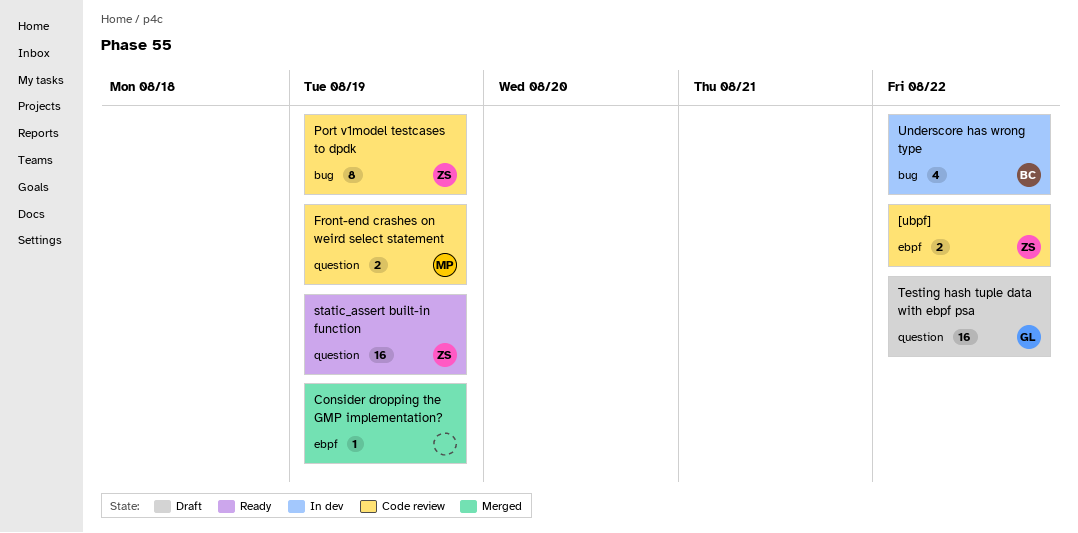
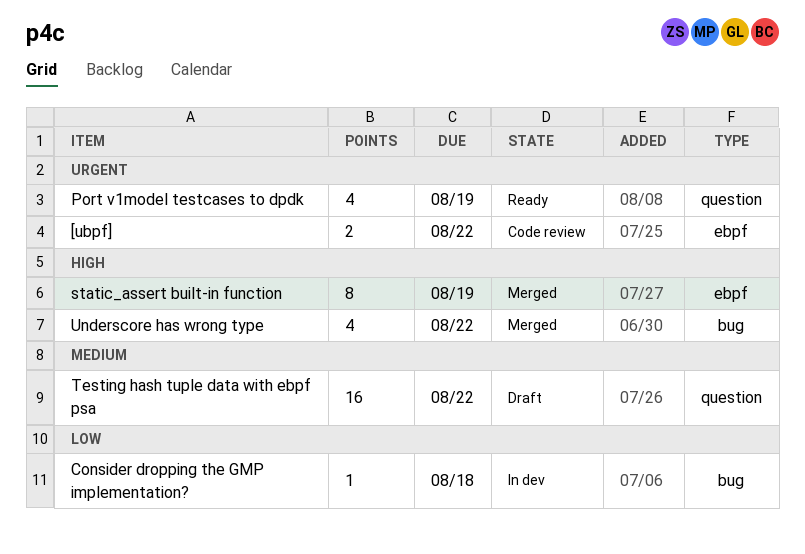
Consider dropping the GMP implementation?, status: Merged -> In dev
Consider dropping the GMP implementation?, label: ebpf -> bug
Consider dropping the GMP implementation?, due: Aug 19 -> Aug 18
Front-end crashes on weird select statement: present -> none
Port v1model testcases to dpdk, status: Code review -> Ready
Port v1model testcases to dpdk, label: bug -> question
Port v1model testcases to dpdk, estimate: 8 -> 4
static_assert built-in function, status: Ready -> Merged
static_assert built-in function, label: question -> ebpf
static_assert built-in function, estimate: 16 -> 8
Underscore has wrong type, status: In dev -> Merged

